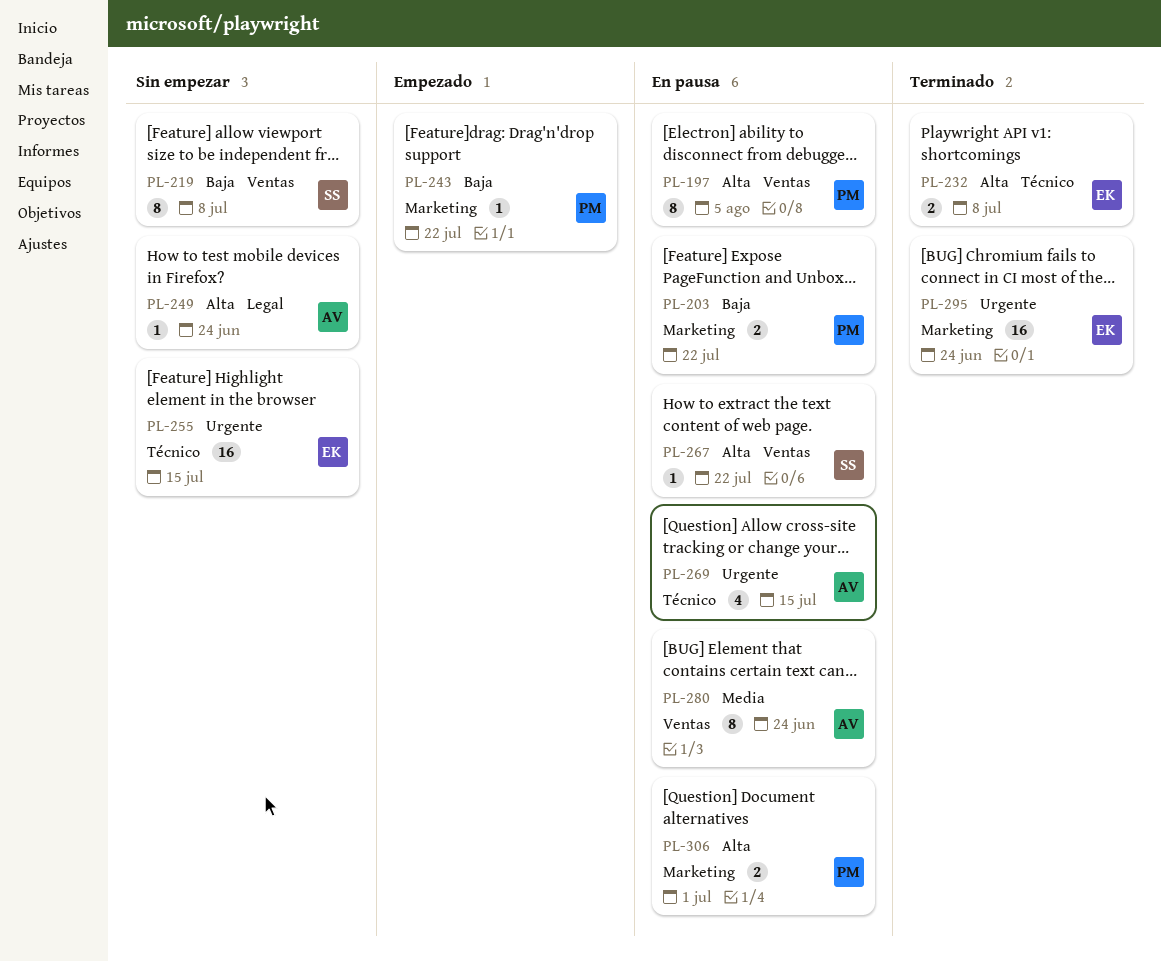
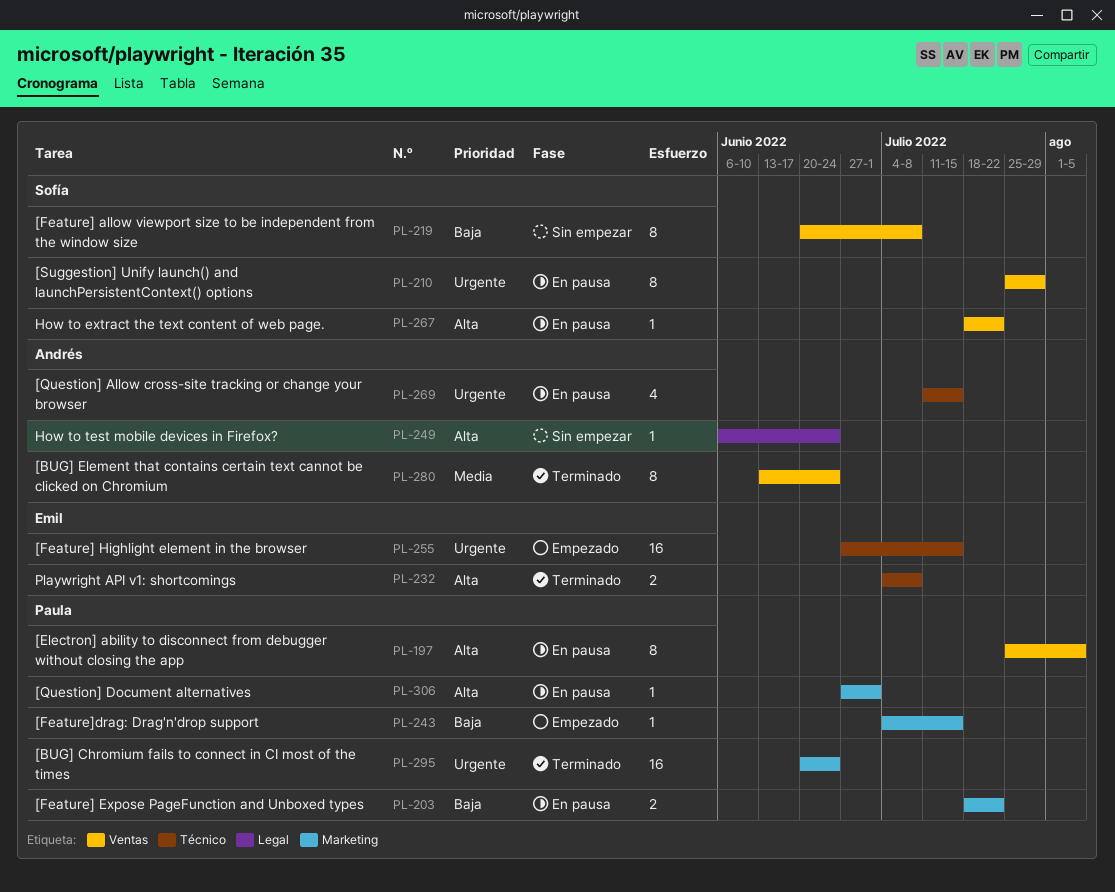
PL-210: none -> present
PL-243, due: Jul 22 -> Jul 15
PL-255, status: Sin empezar -> Empezado
PL-280, status: En pausa -> Terminado
PL-295, owner: Emil -> Paula
PL-306, estimate: 2 -> 1

